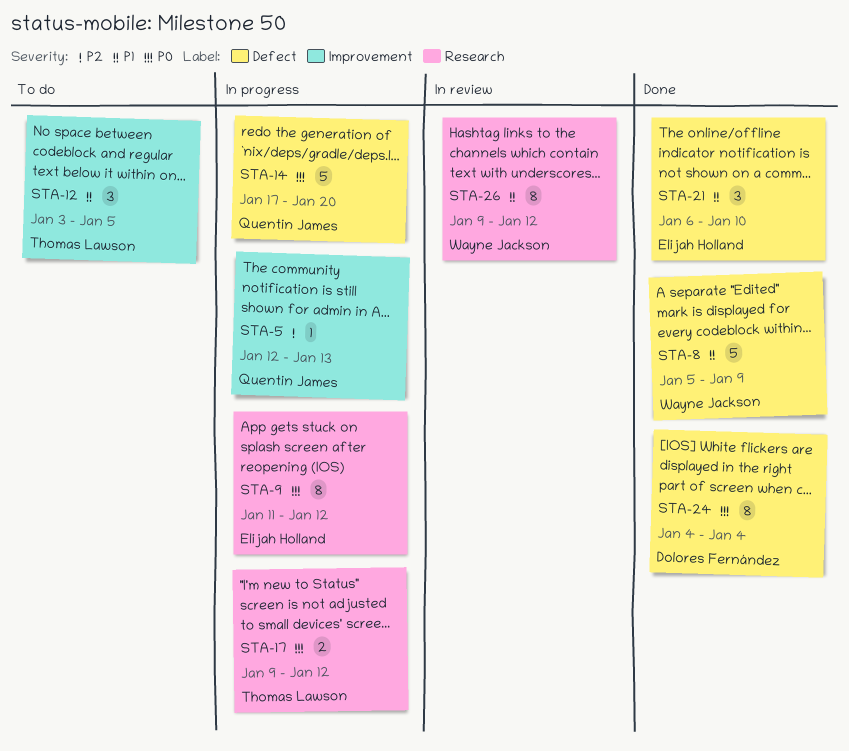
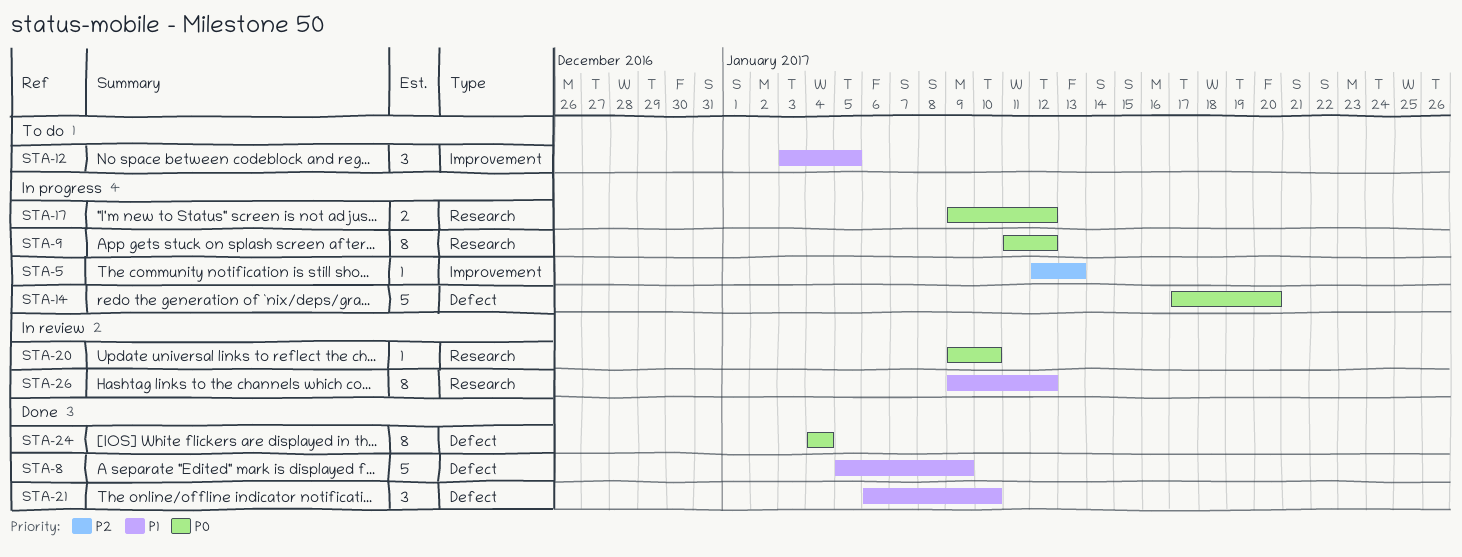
STA-20: none -> present

